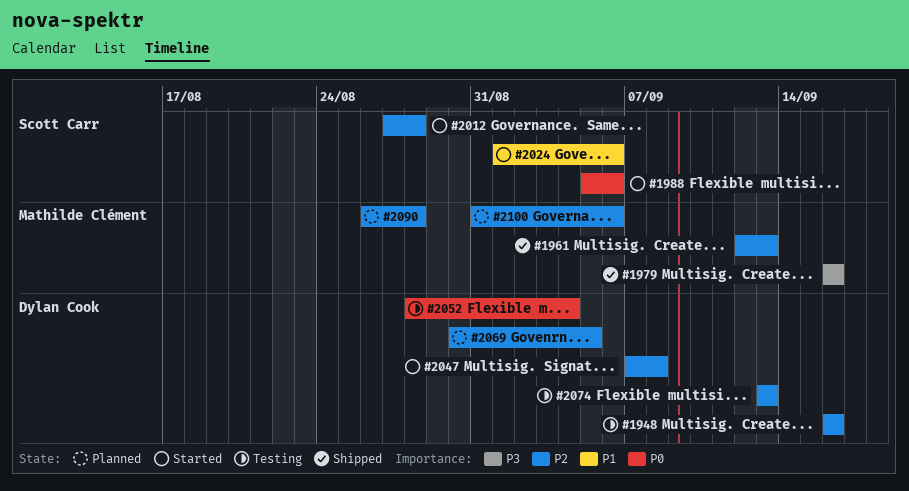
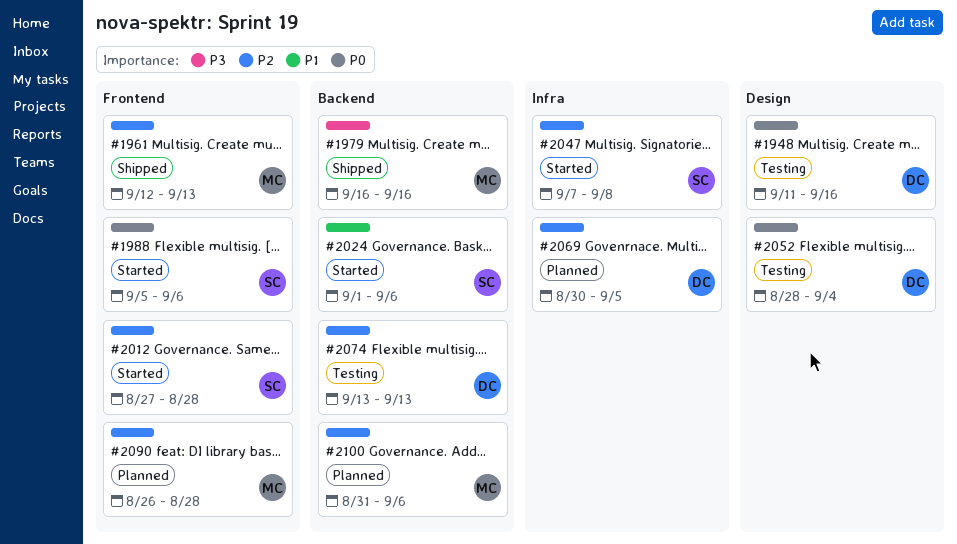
#1948, priority: P2 -> P0
#1948, start: Sep 16 -> Sep 11
#2047, owner: Dylan Cook -> Scott Carr

